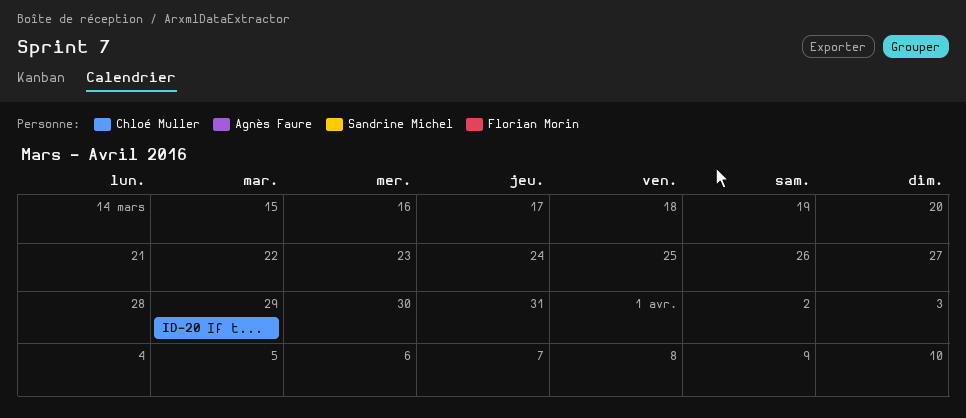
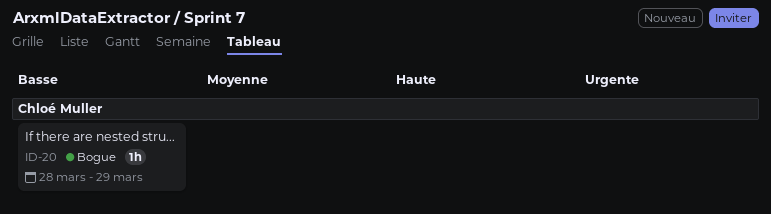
ID-20, start: Mar 29 -> Mar 28

